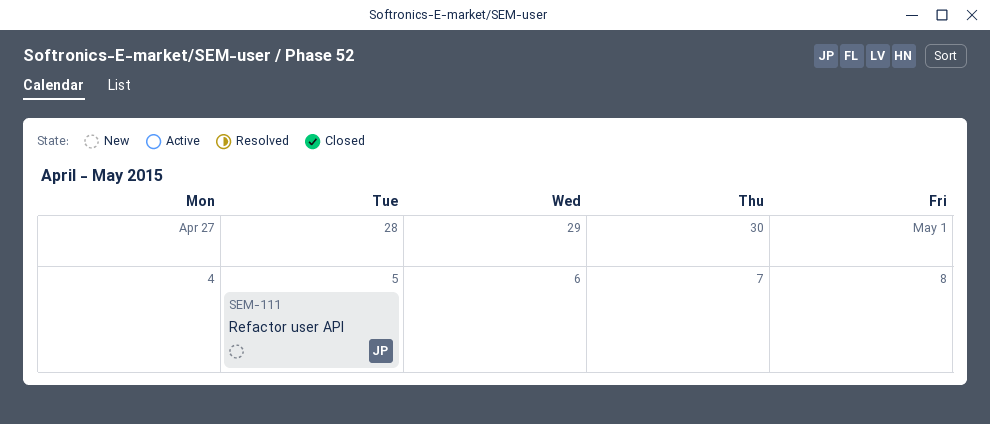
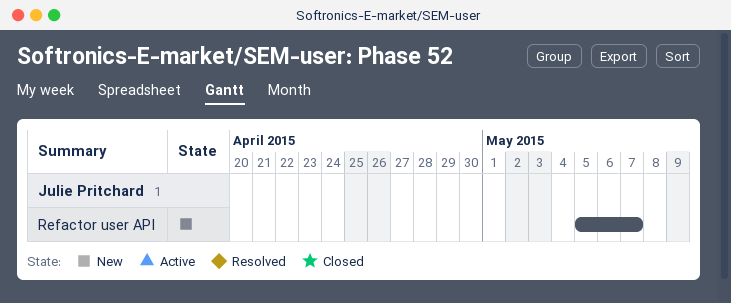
Refactor user API, due: May 5 -> May 7

